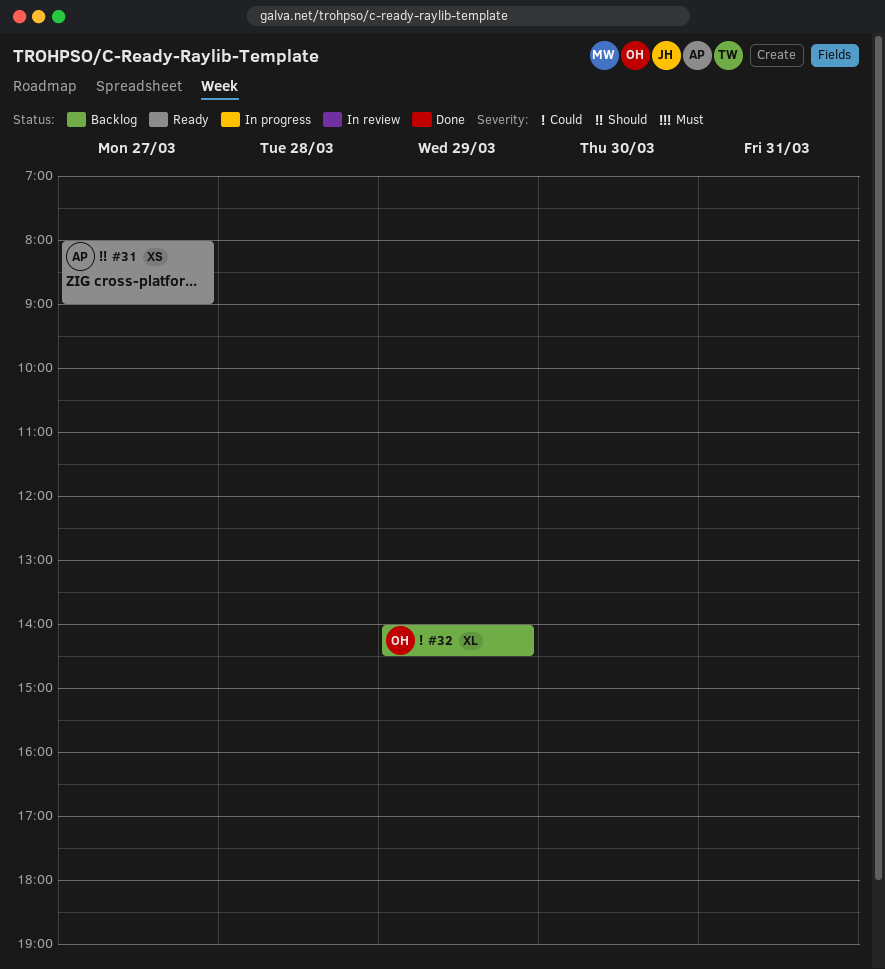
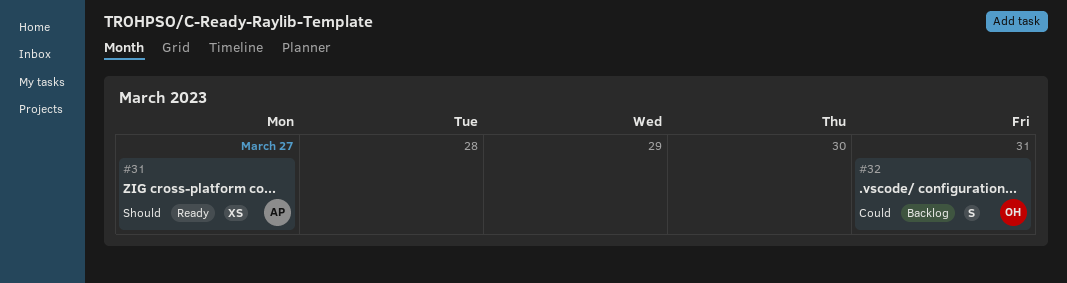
#32, estimate: XL -> S
#32, day: Mar 29 -> Mar 31

